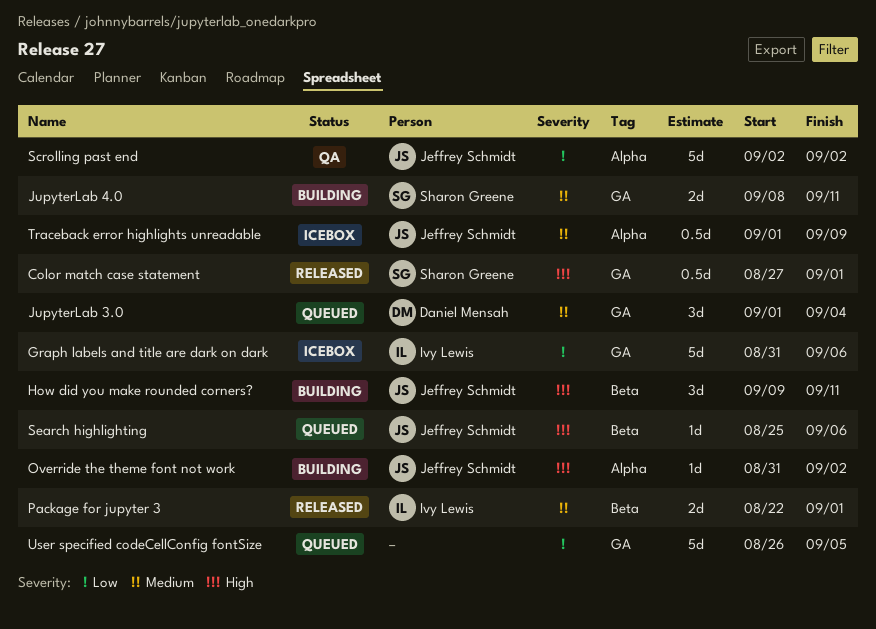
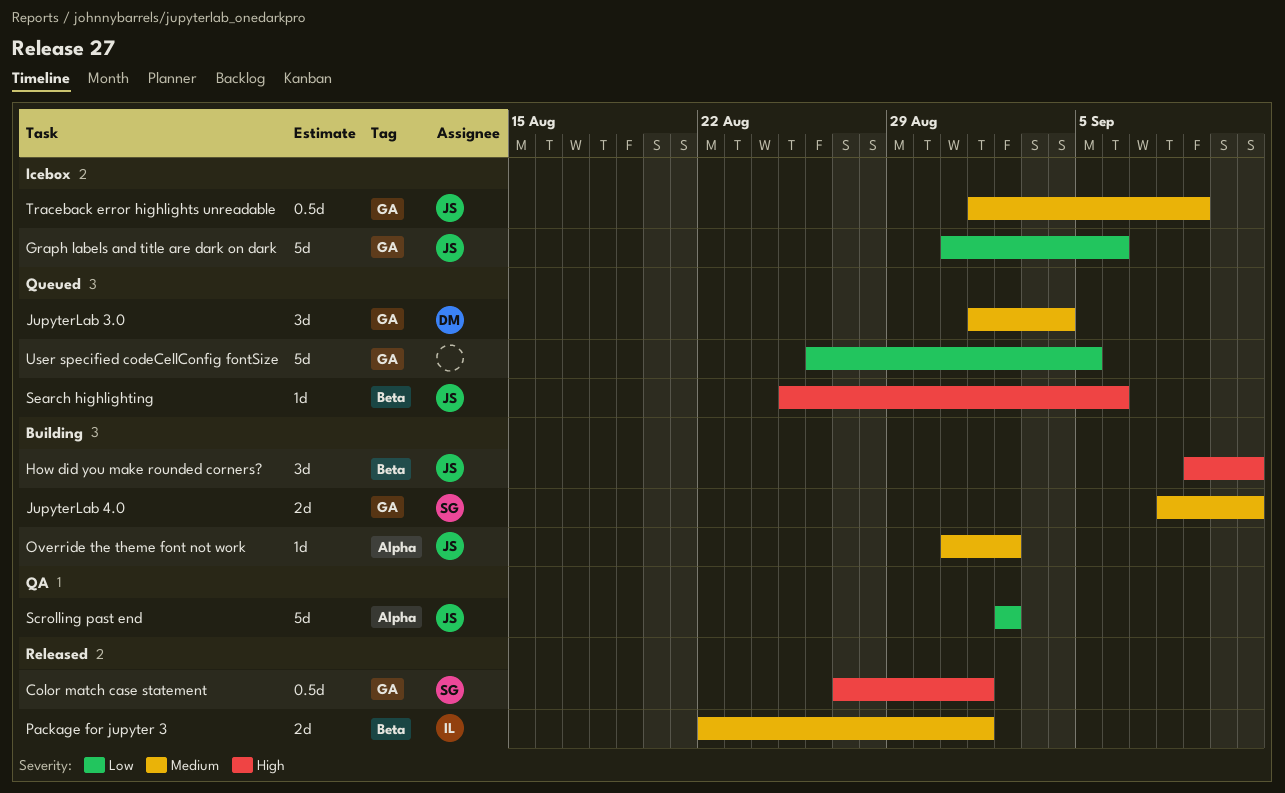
Graph labels and title are dark on dark, owner: Ivy Lewis -> Jeffrey Schmidt
Override the theme font not work, priority: High -> Medium
Traceback error highlights unreadable, label: Alpha -> GA

